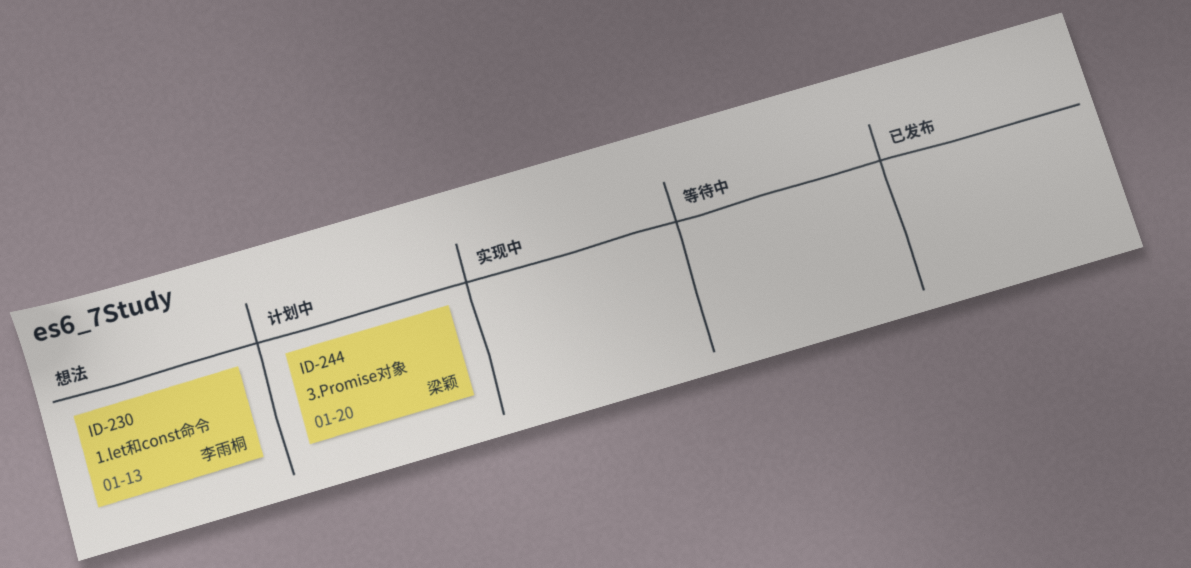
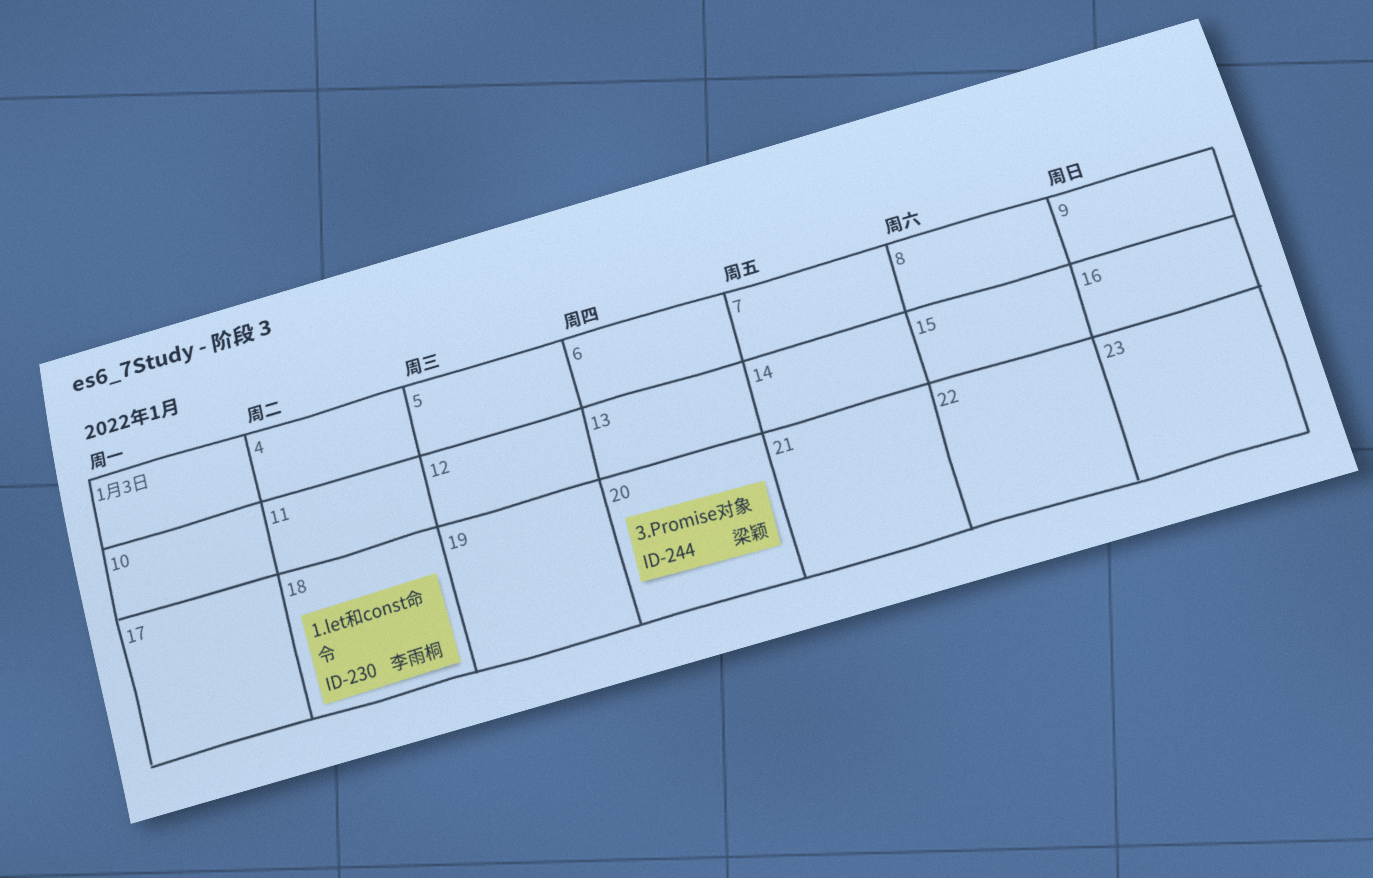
ID-230, due: Jan 13 -> Jan 18

